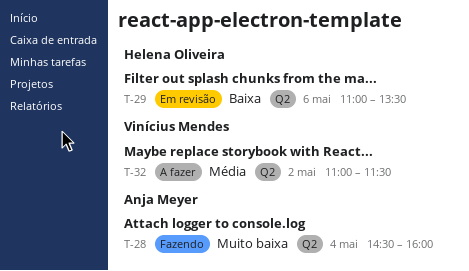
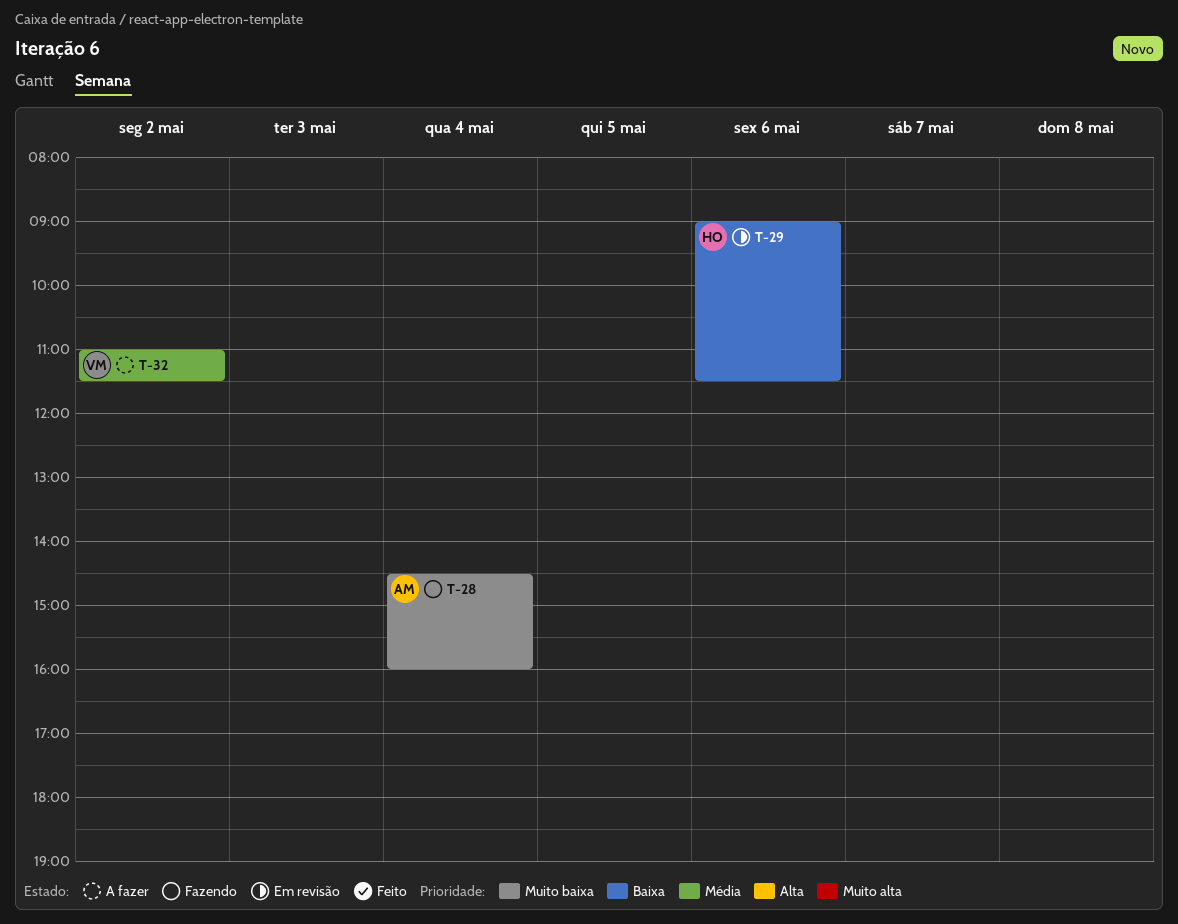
T-29, begins: 11:00 -> 09:00
T-29, ends: 13:30 -> 11:30

